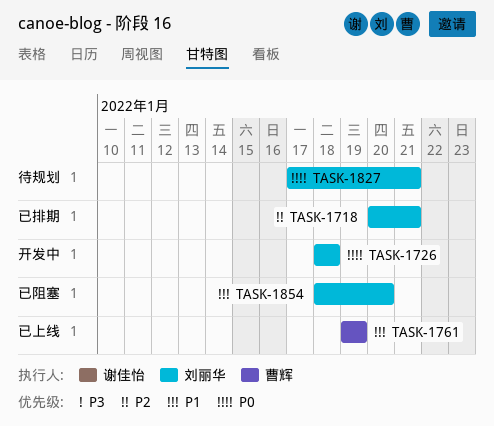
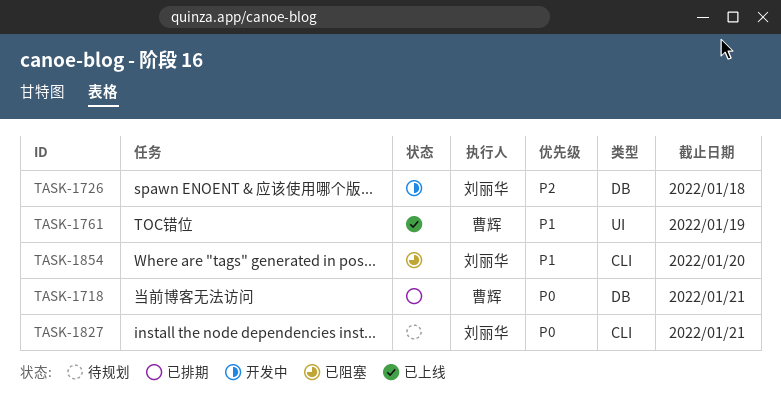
TASK-1718, owner: 刘丽华 -> 曹辉
TASK-1718, priority: P2 -> P0
TASK-1726, priority: P0 -> P2

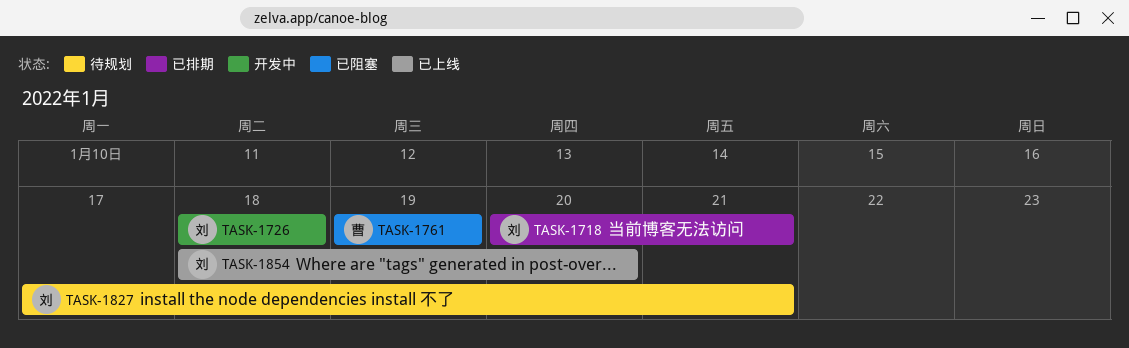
TASK-1718, owner: 曹辉 -> 刘丽华
TASK-1761, status: 已上线 -> 已阻塞
TASK-1854, status: 已阻塞 -> 已上线

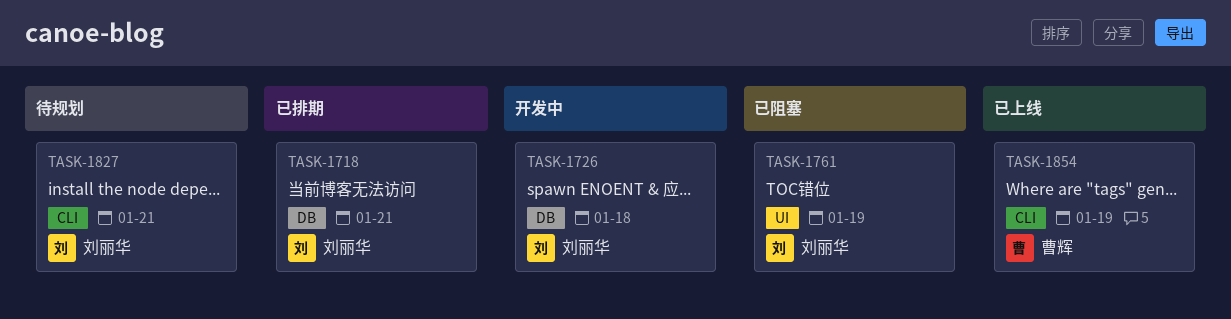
TASK-1761, owner: 曹辉 -> 刘丽华
TASK-1854, owner: 刘丽华 -> 曹辉
TASK-1854, due: Jan 20 -> Jan 19

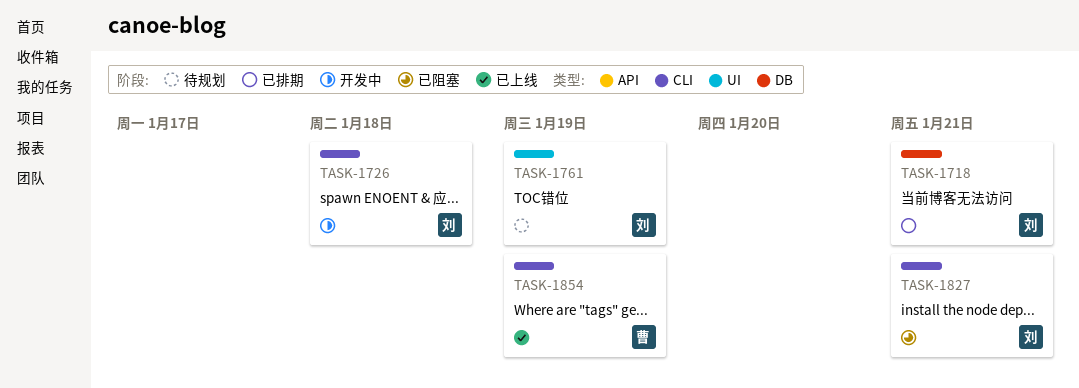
TASK-1726, label: DB -> CLI
TASK-1761, status: 已阻塞 -> 待规划
TASK-1827, status: 待规划 -> 已阻塞

